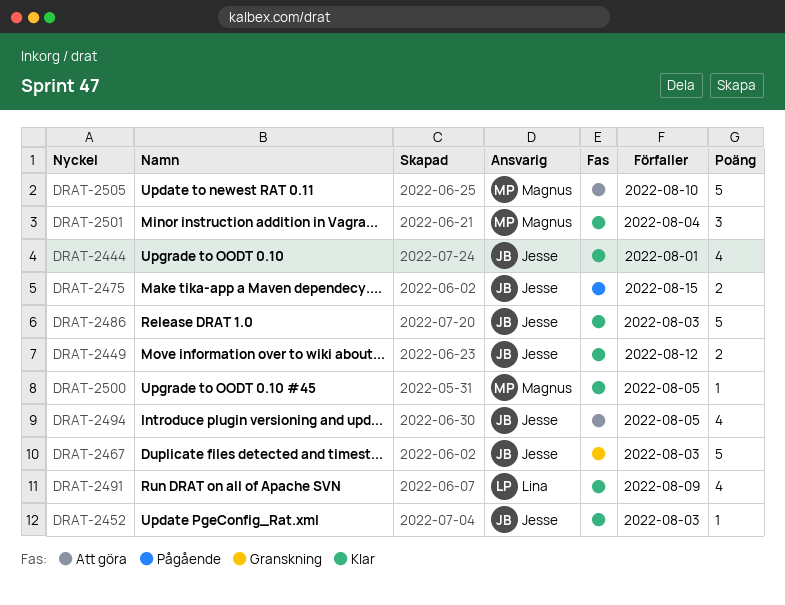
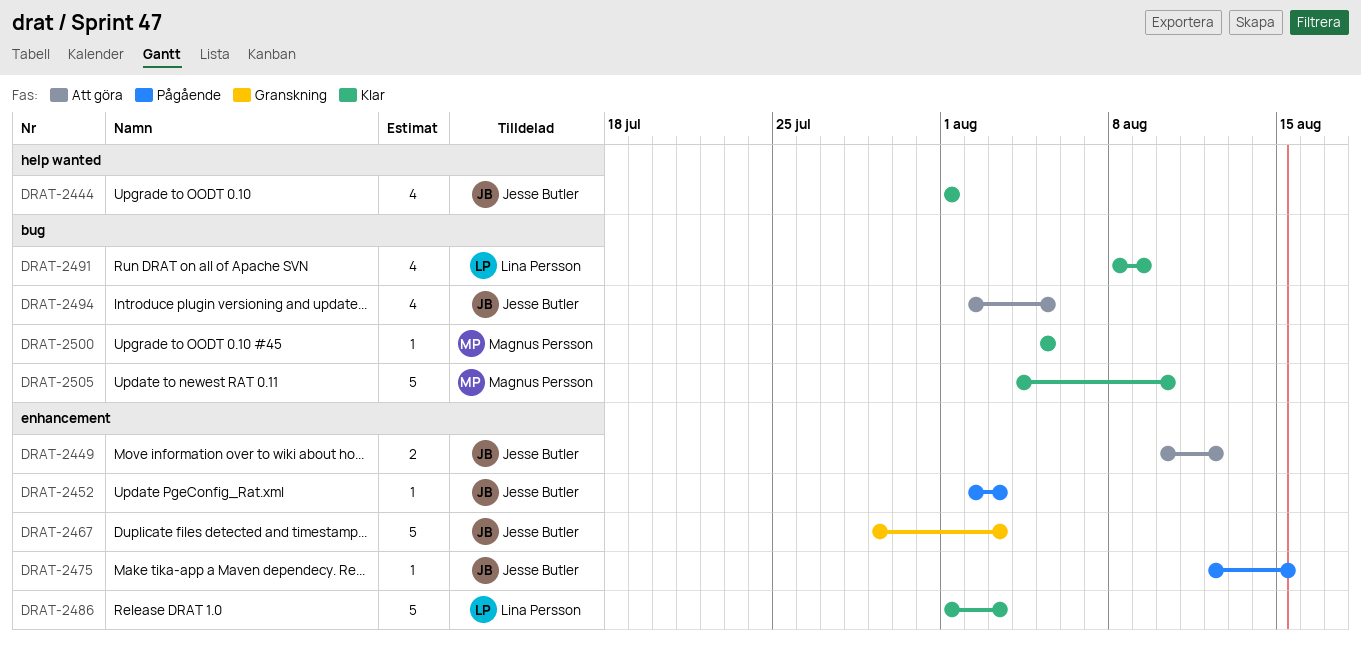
DRAT-2449, status: Klar -> Att göra
DRAT-2452, status: Klar -> Pågående
DRAT-2475, estimate: 2 -> 1
DRAT-2486, owner: Jesse Butler -> Lina Persson
DRAT-2501: present -> none
DRAT-2505, status: Att göra -> Klar

